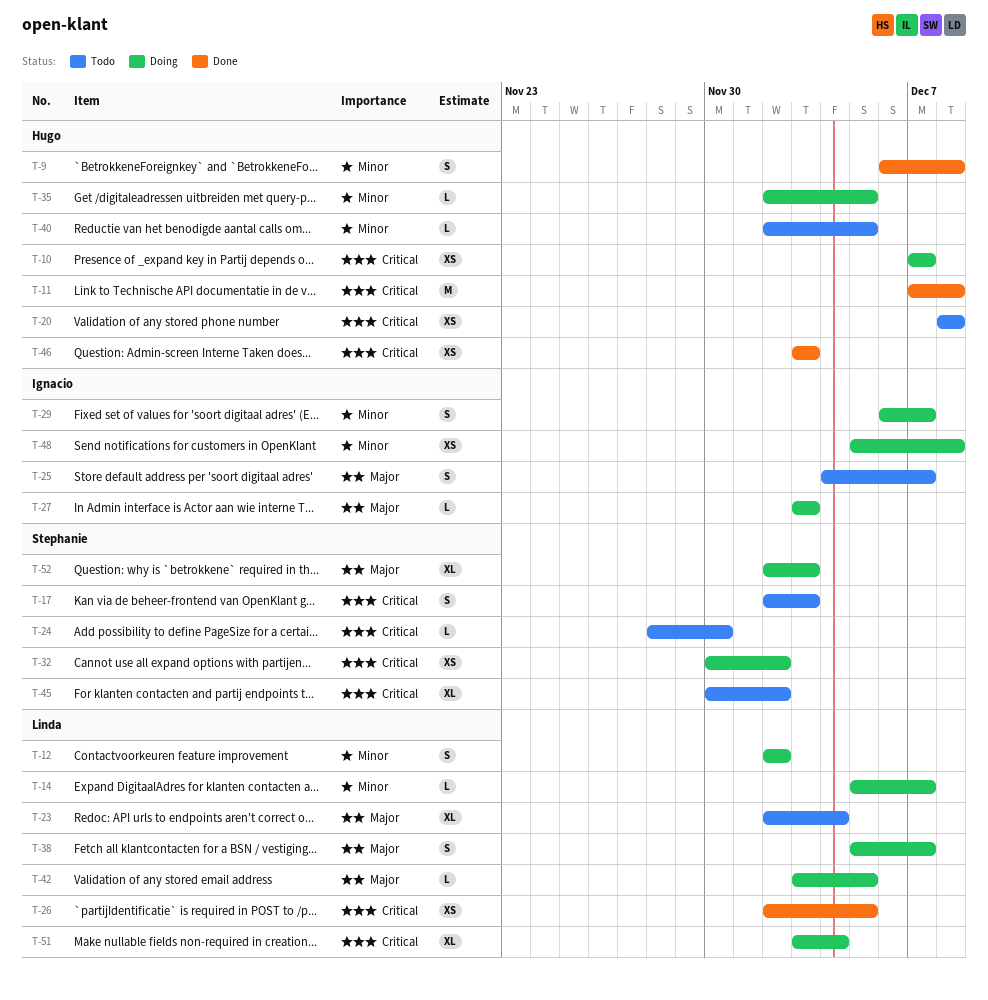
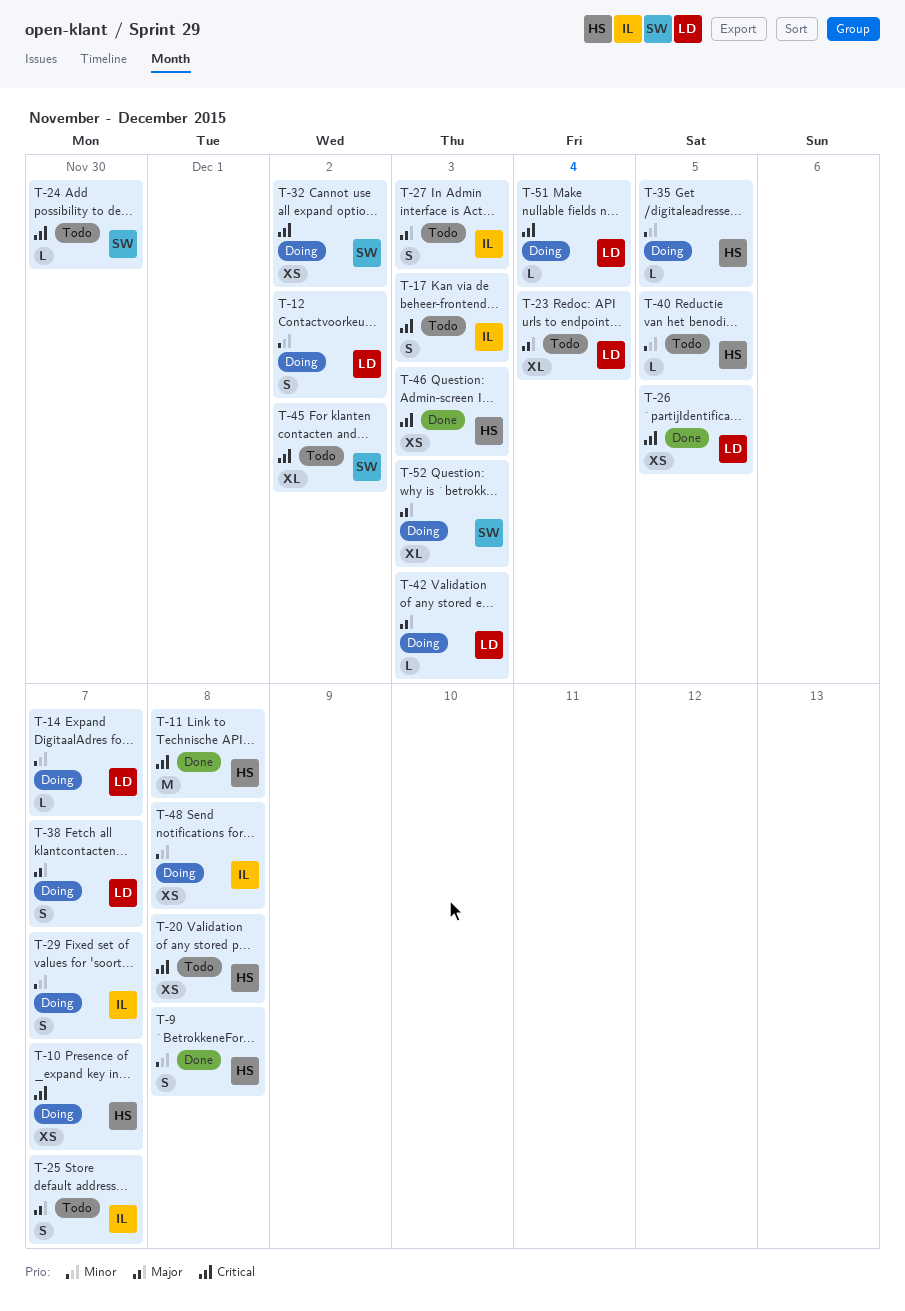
T-17, owner: Stephanie -> Ignacio
T-27, status: Doing -> Todo
T-27, estimate: L -> S
T-42, due: Dec 5 -> Dec 3
T-51, estimate: XL -> L

